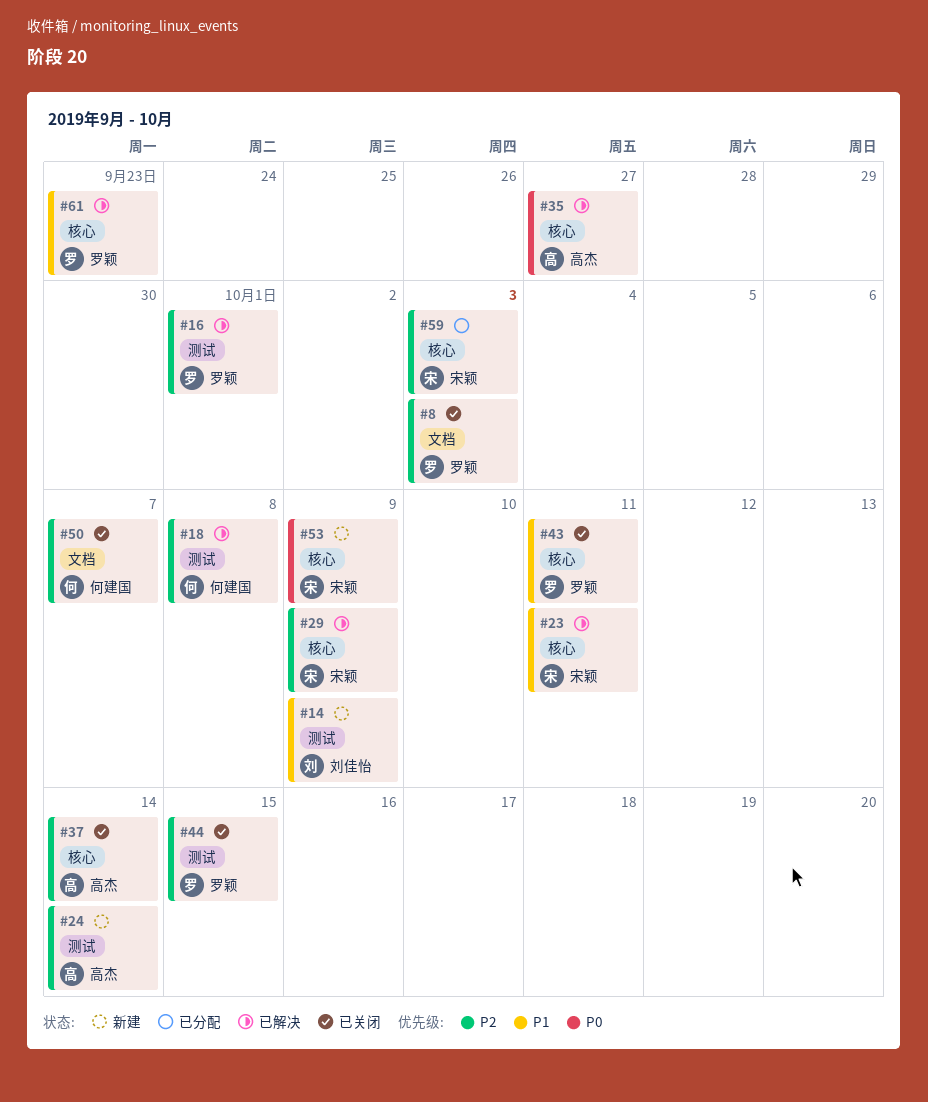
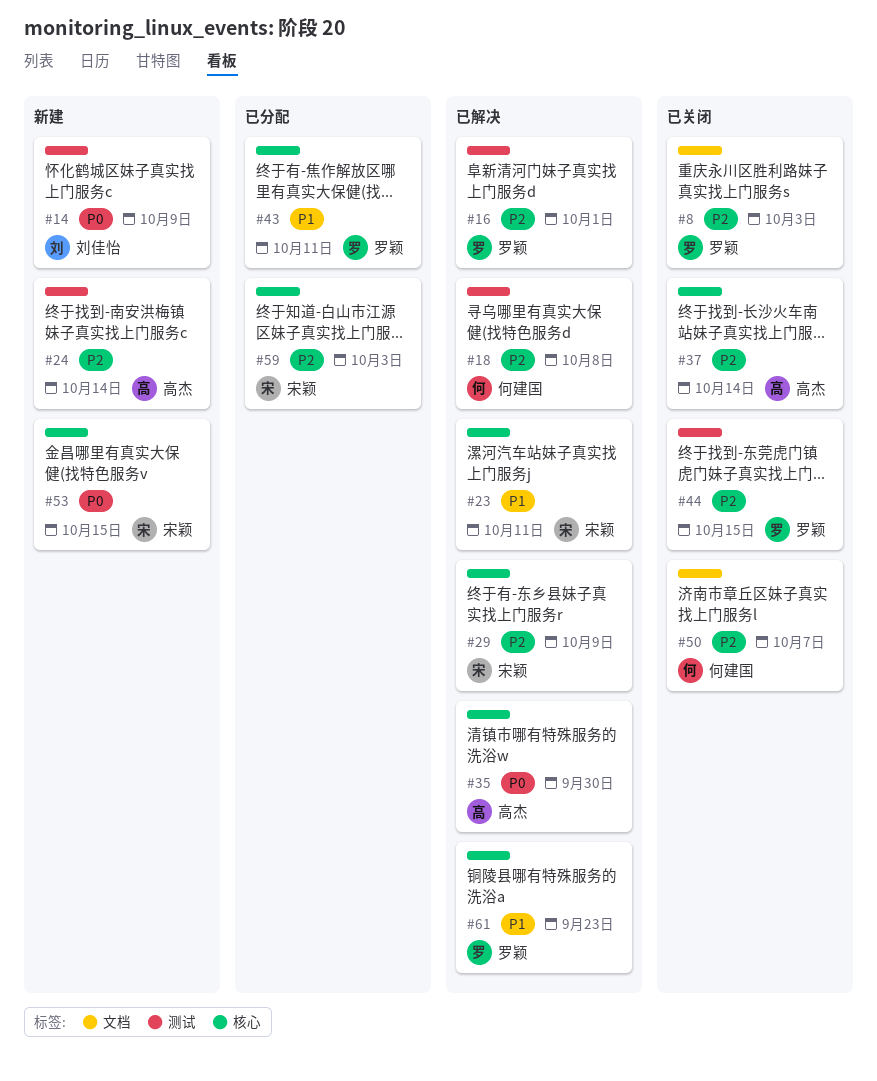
#14, priority: P1 -> P0
#35, due: Sep 27 -> Sep 30
#43, status: 已关闭 -> 已分配
#53, due: Oct 9 -> Oct 15

